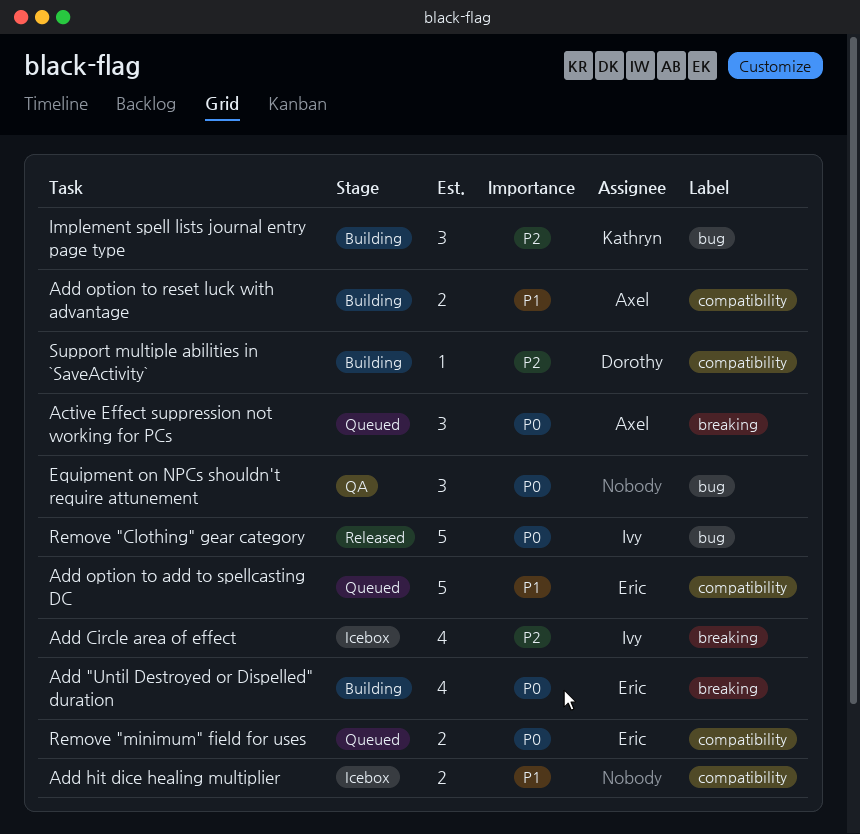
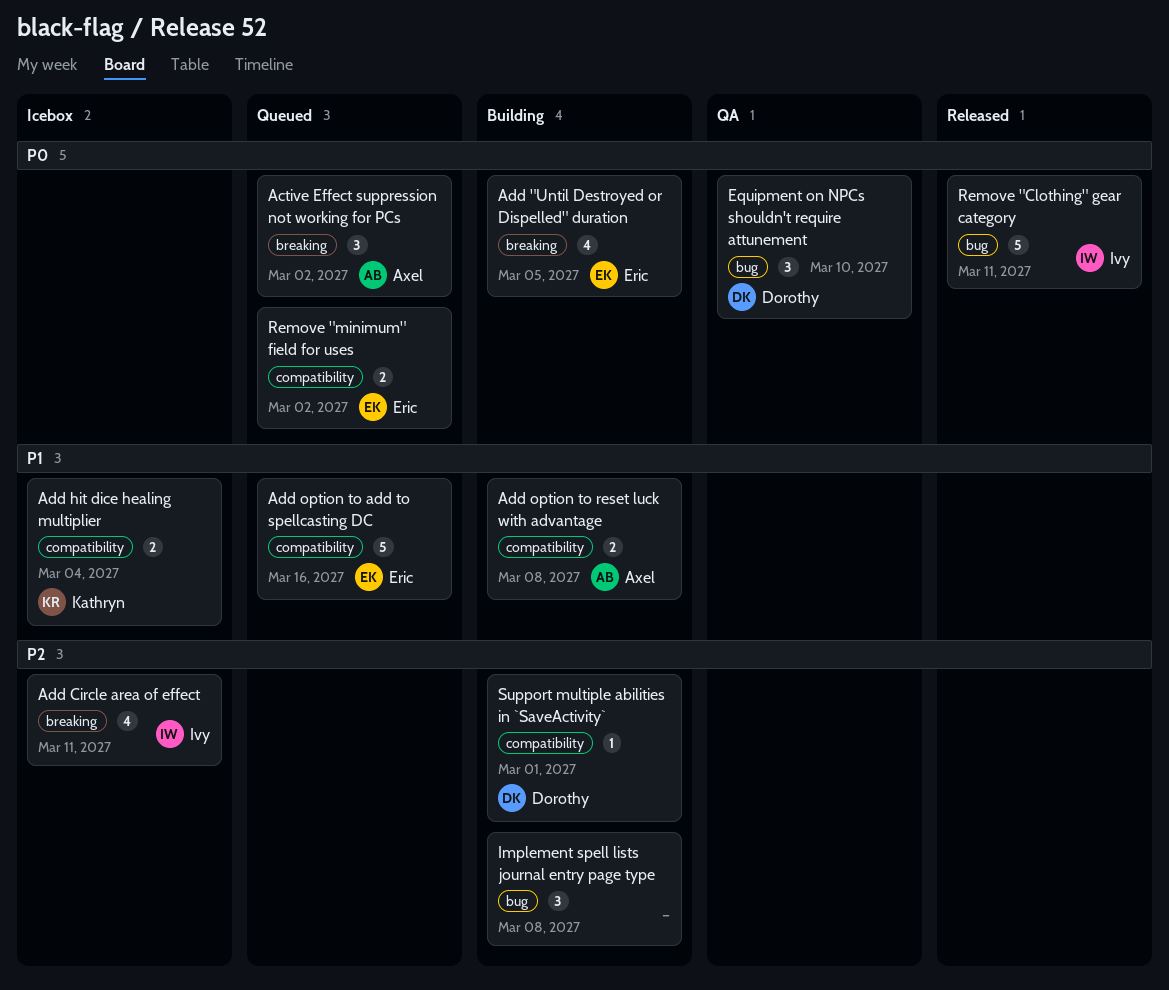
Add hit dice healing multiplier, owner: none -> Kathryn
Equipment on NPCs shouldn't require attunement, owner: none -> Dorothy
Implement spell lists journal entry page type, owner: Kathryn -> none

